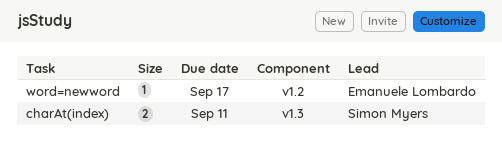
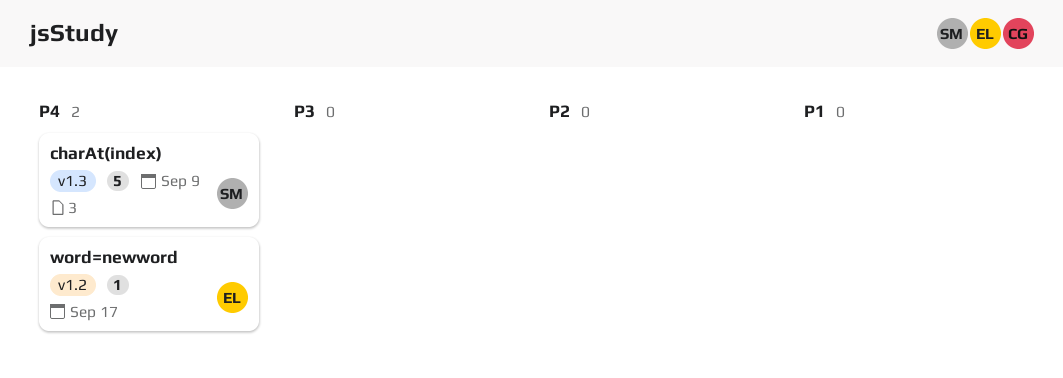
charAt(index), estimate: 2 -> 5
charAt(index), due: Sep 11 -> Sep 9

